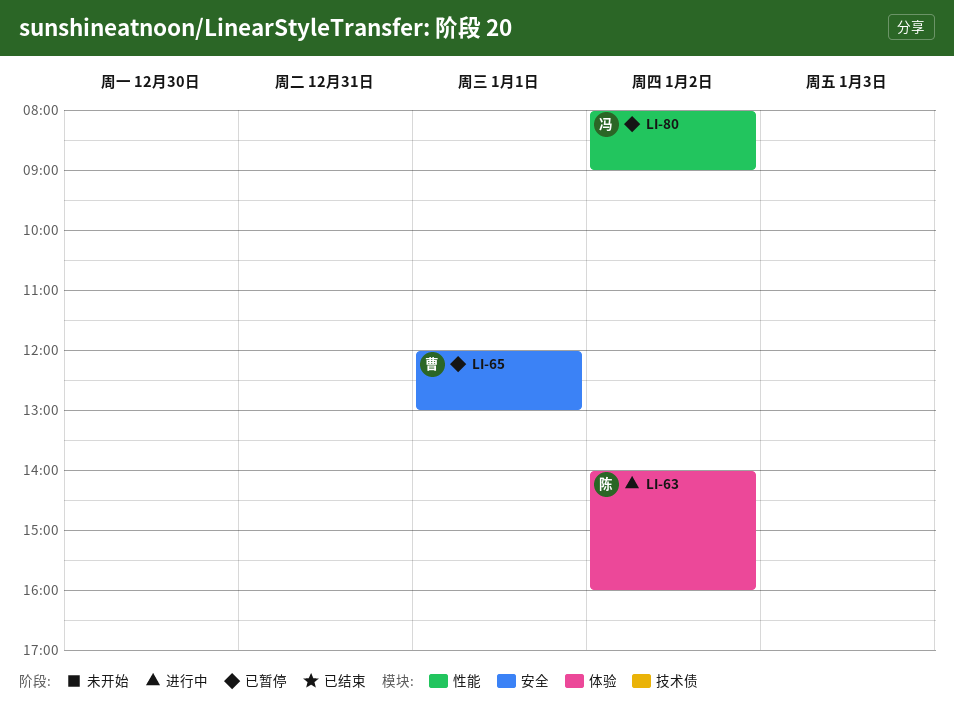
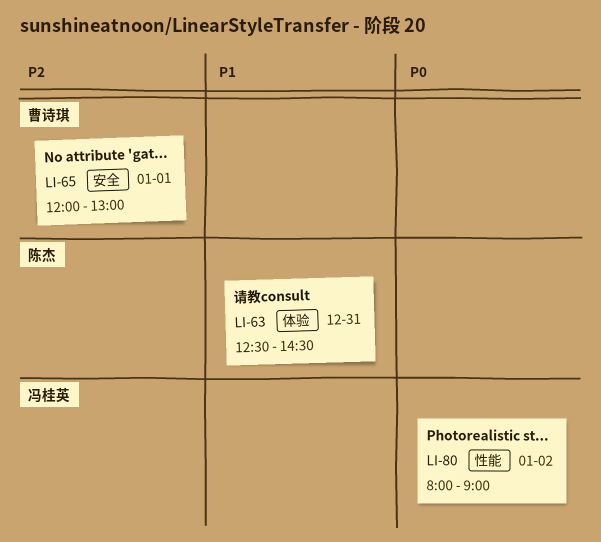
LI-63, day: Jan 2 -> Dec 31
LI-63, begins: 14:00 -> 12:30
LI-63, ends: 16:00 -> 14:30

